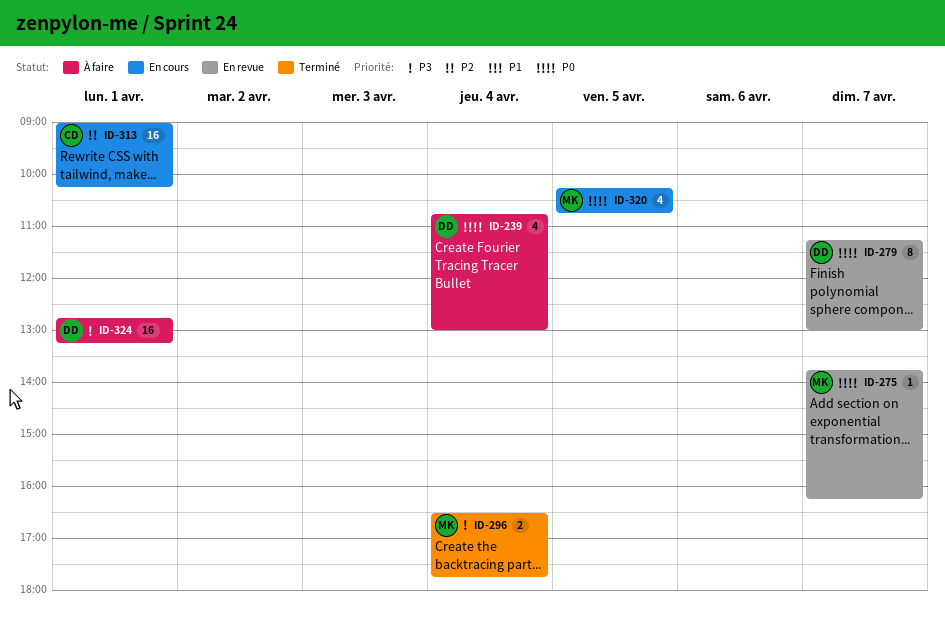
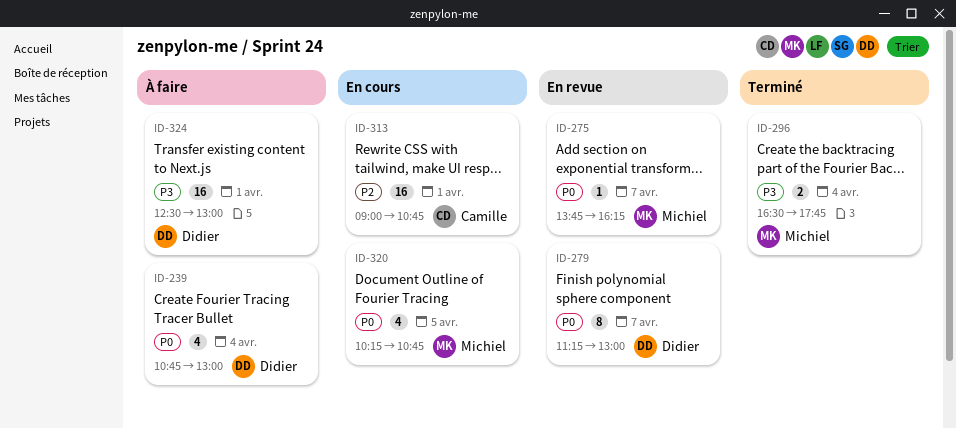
ID-313, ends: 10:15 -> 10:45
ID-324, begins: 12:45 -> 12:30
ID-324, ends: 13:15 -> 13:00

